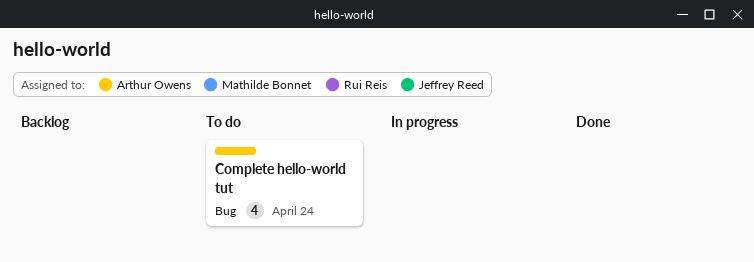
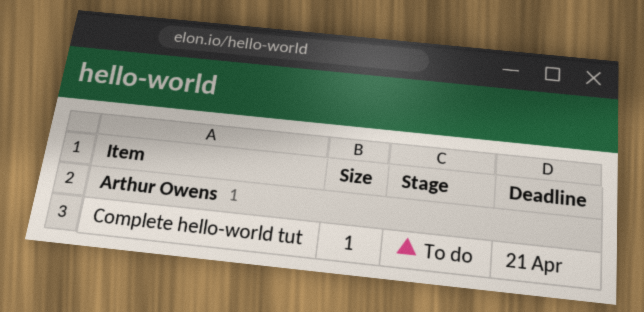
Complete hello-world tut, estimate: 4 -> 1
Complete hello-world tut, due: Apr 24 -> Apr 21

